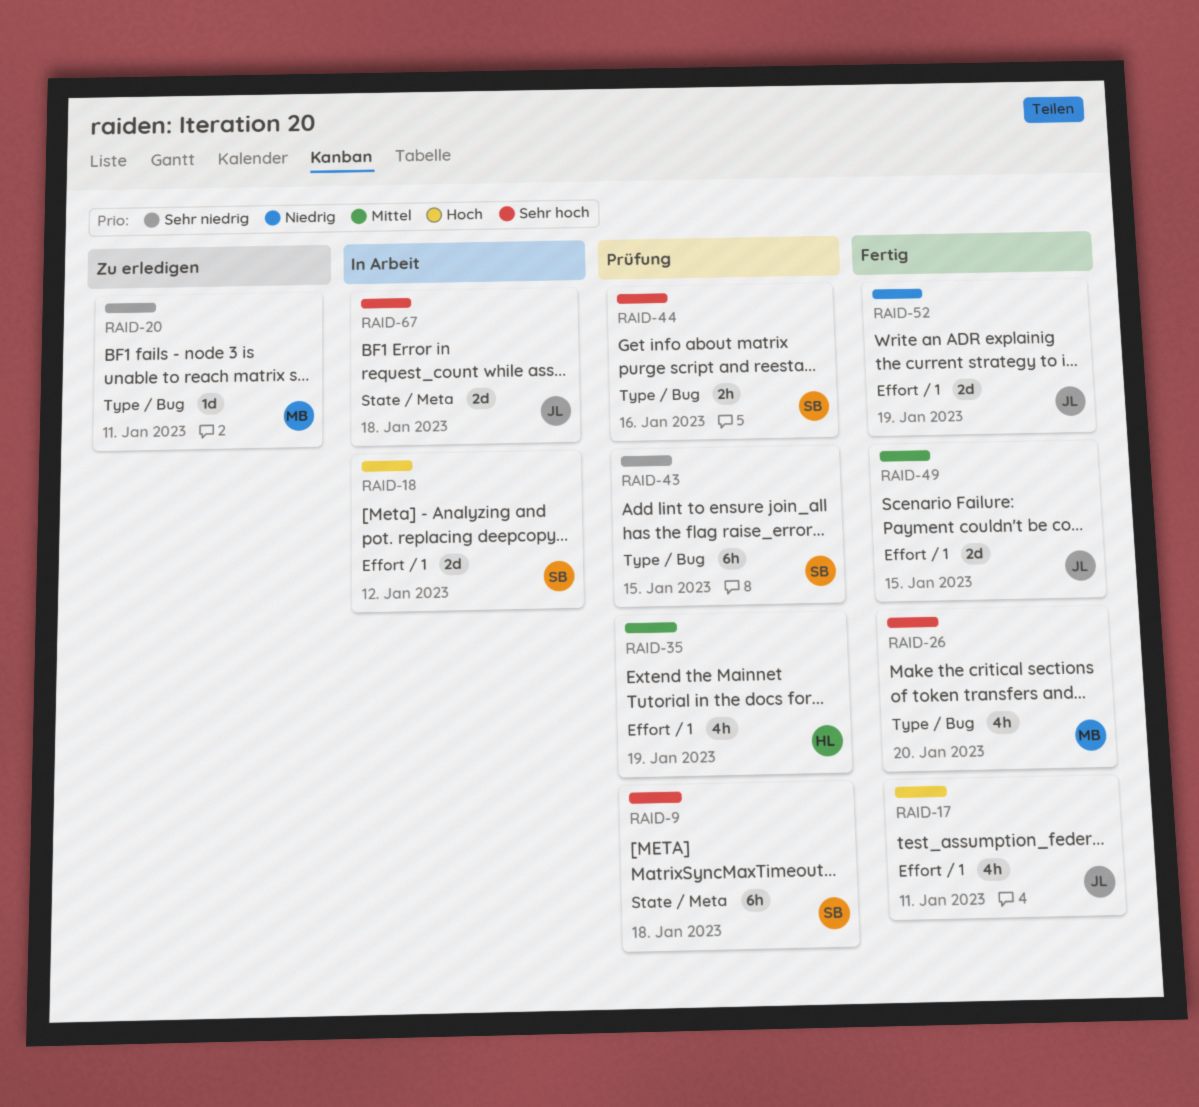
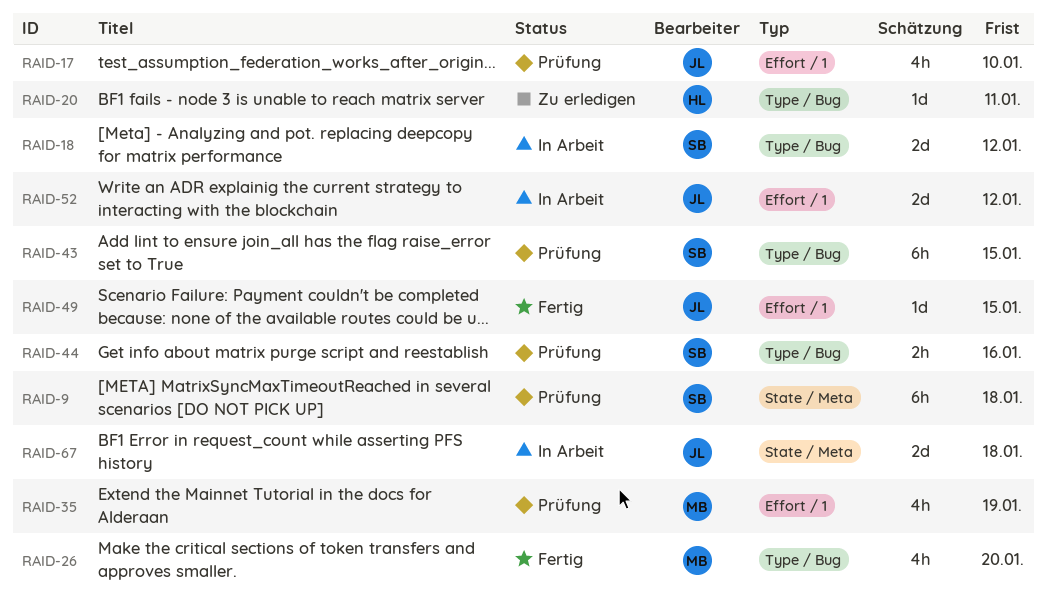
RAID-17, status: Fertig -> Prüfung
RAID-17, due: Jan 11 -> Jan 10
RAID-18, label: Effort / 1 -> Type / Bug
RAID-20, owner: MB -> HL
RAID-35, owner: HL -> MB
RAID-49, estimate: 2d -> 1d
RAID-52, status: Fertig -> In Arbeit
RAID-52, due: Jan 19 -> Jan 12

